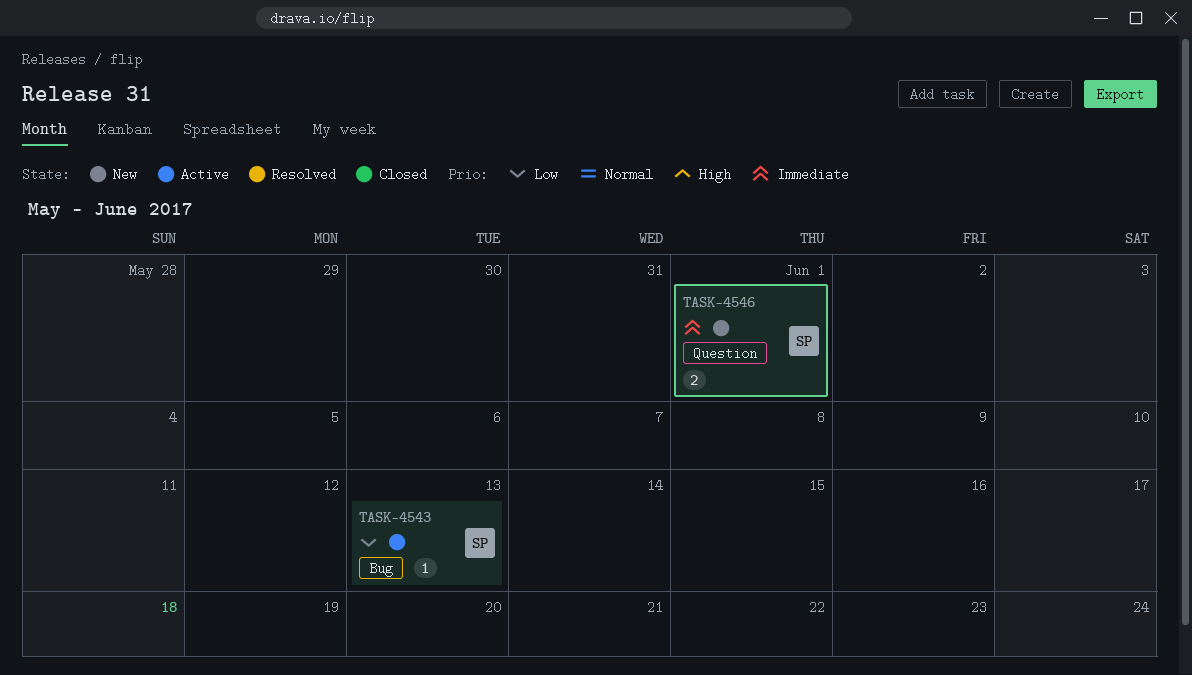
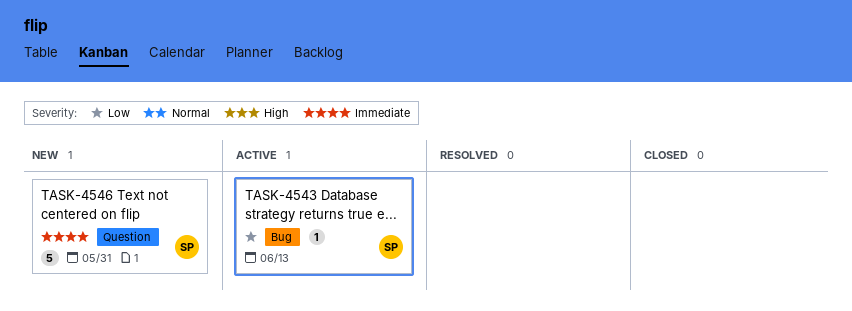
TASK-4546, estimate: 2 -> 5
TASK-4546, due: Jun 1 -> May 31

